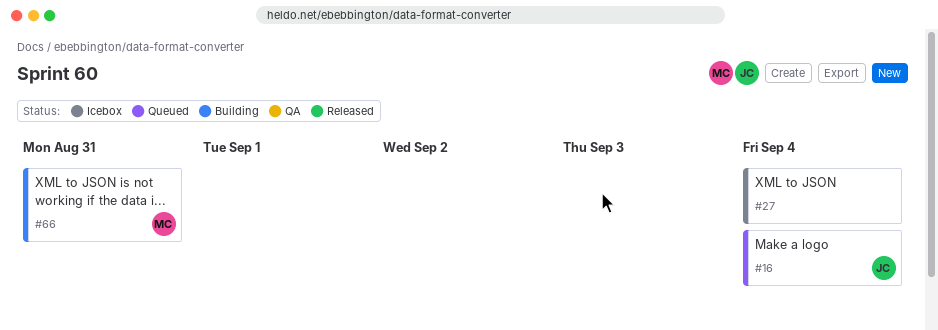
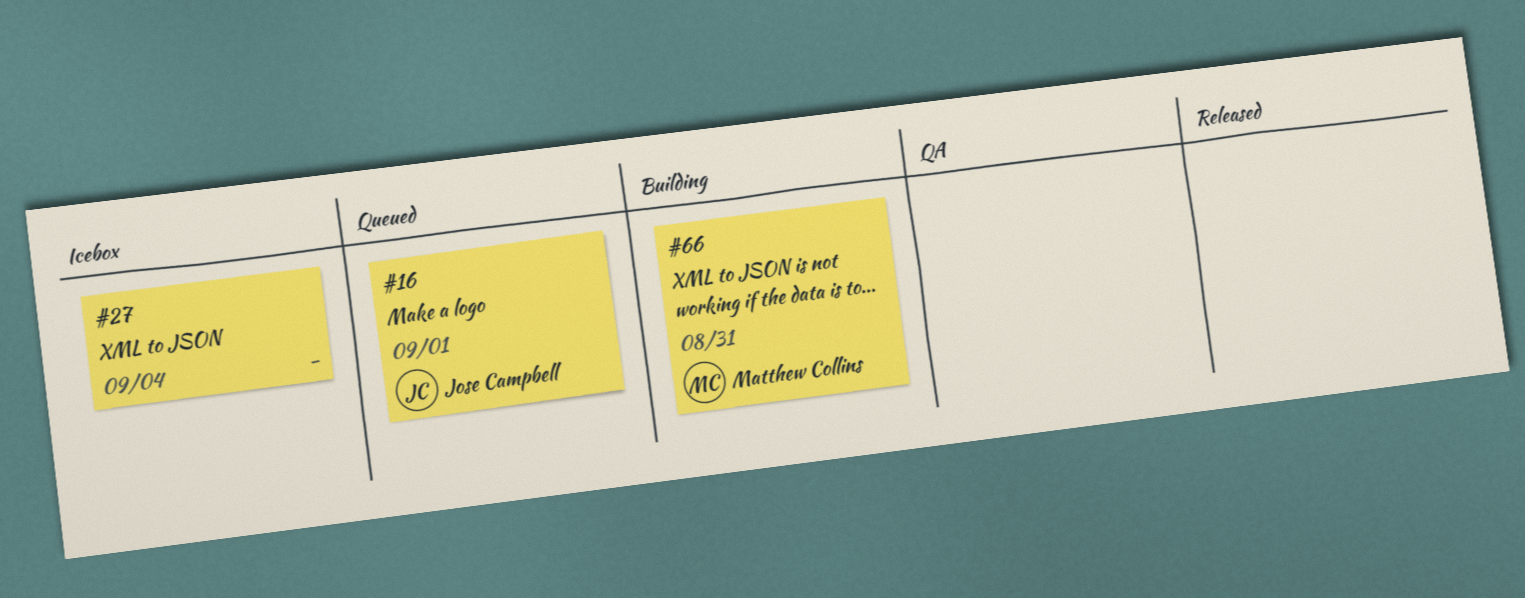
#16, due: Sep 4 -> Sep 1

